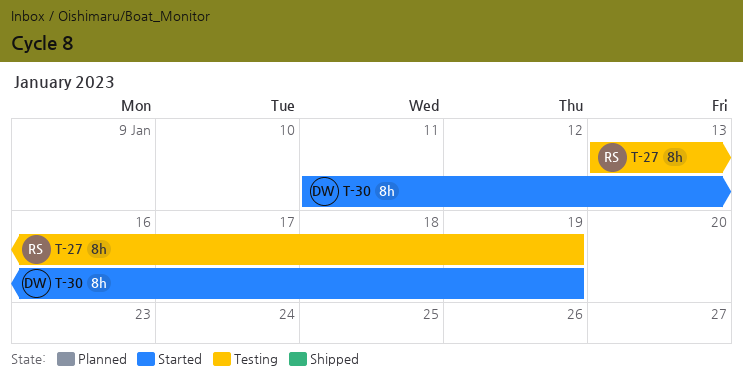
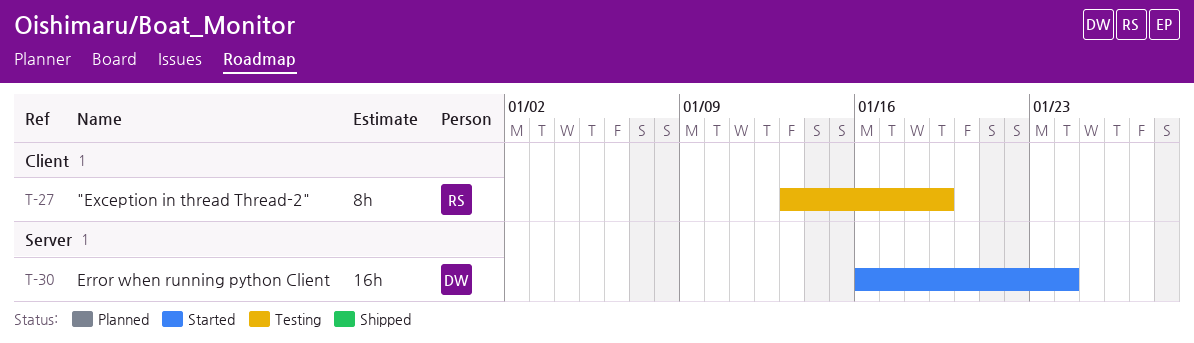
T-30, estimate: 8h -> 16h
T-30, start: Jan 11 -> Jan 16
T-30, due: Jan 19 -> Jan 24

